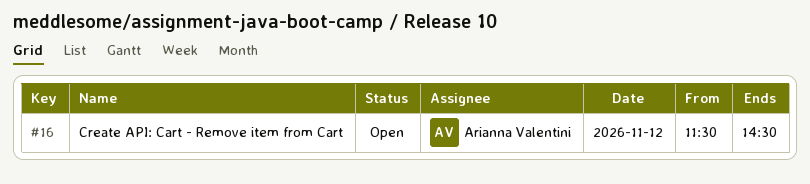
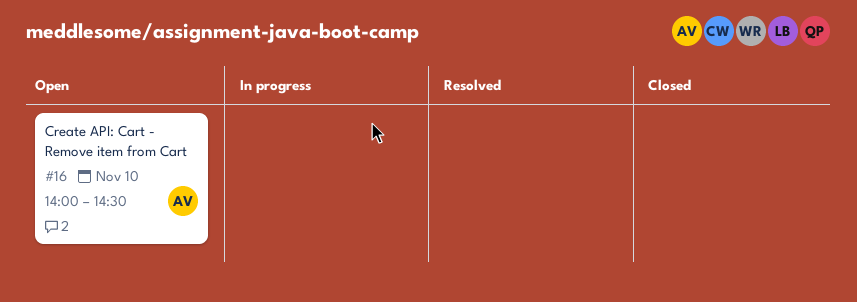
#16, day: Nov 12 -> Nov 10
#16, begins: 11:30 -> 14:00

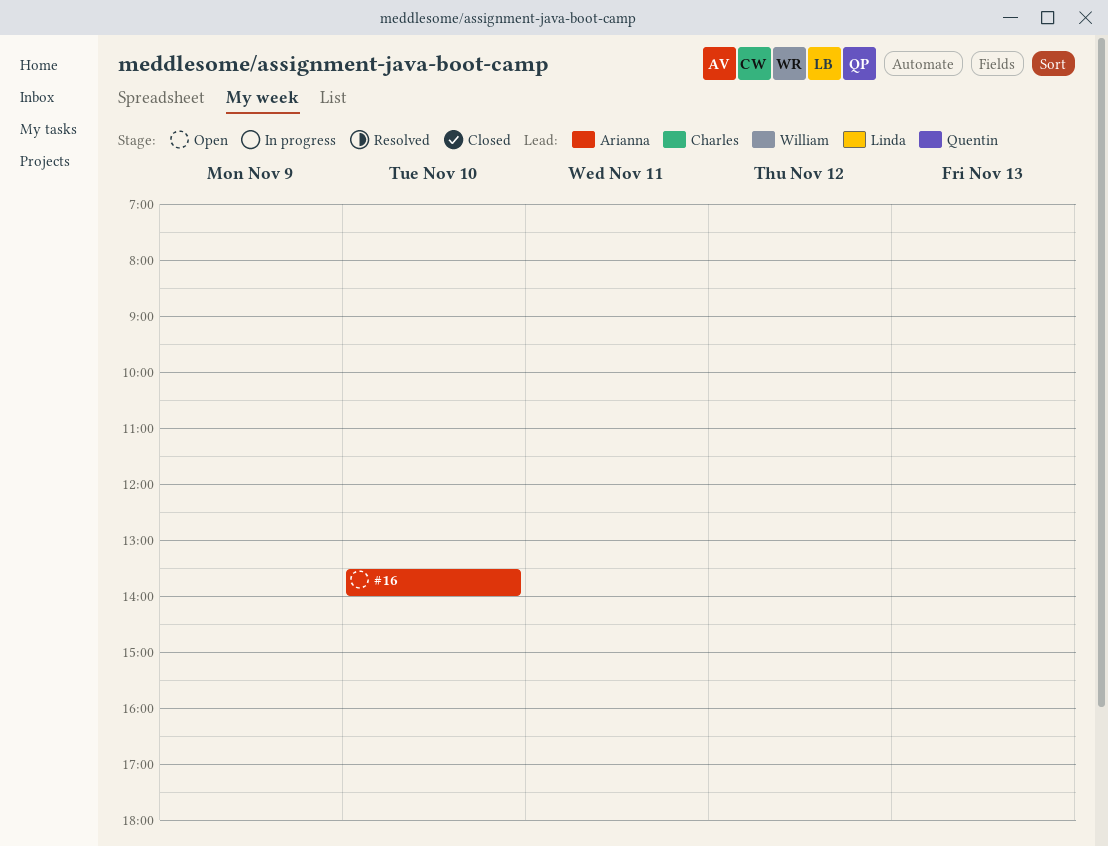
#16, begins: 14:00 -> 13:30
#16, ends: 14:30 -> 14:00

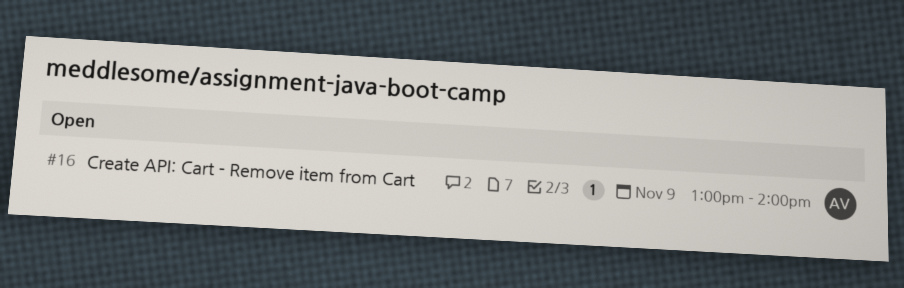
#16, day: Nov 10 -> Nov 9
#16, begins: 13:30 -> 13:00

